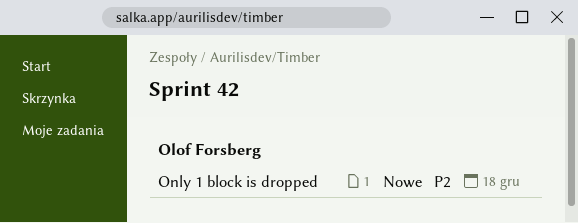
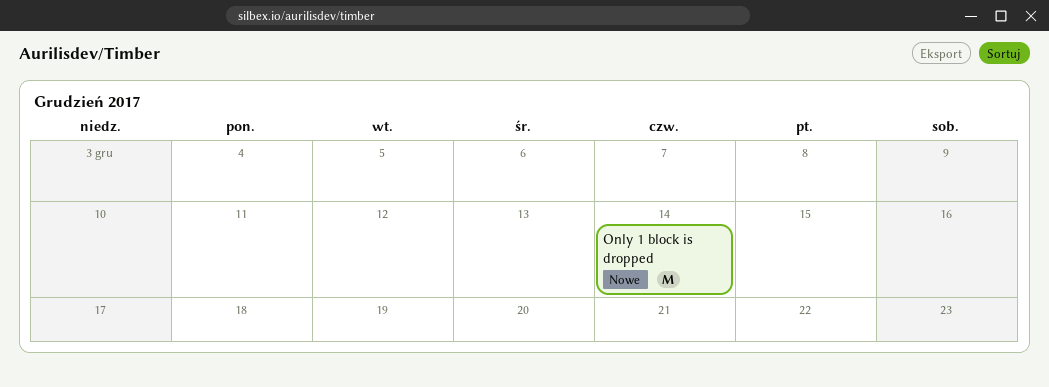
Only 1 block is dropped, due: Dec 18 -> Dec 14

